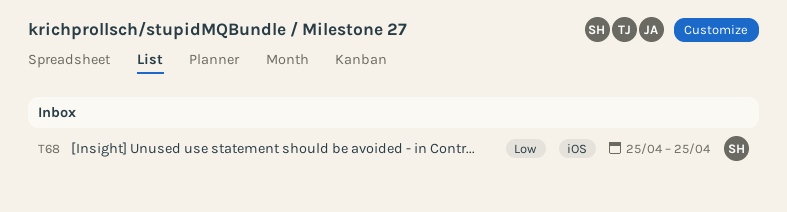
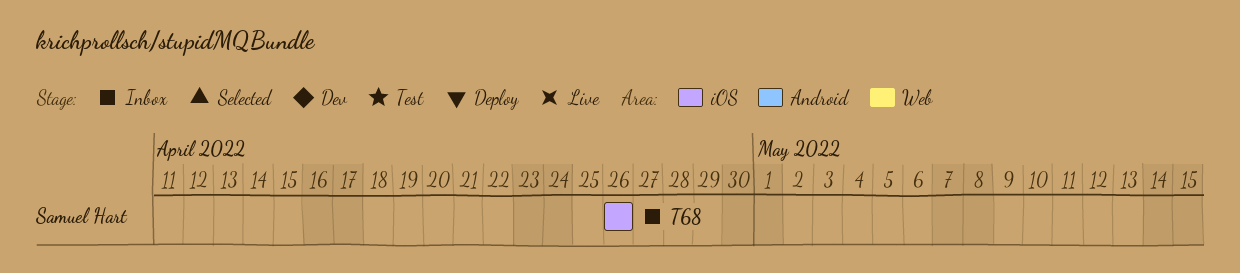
T68, start: Apr 25 -> Apr 26
T68, due: Apr 25 -> Apr 26

